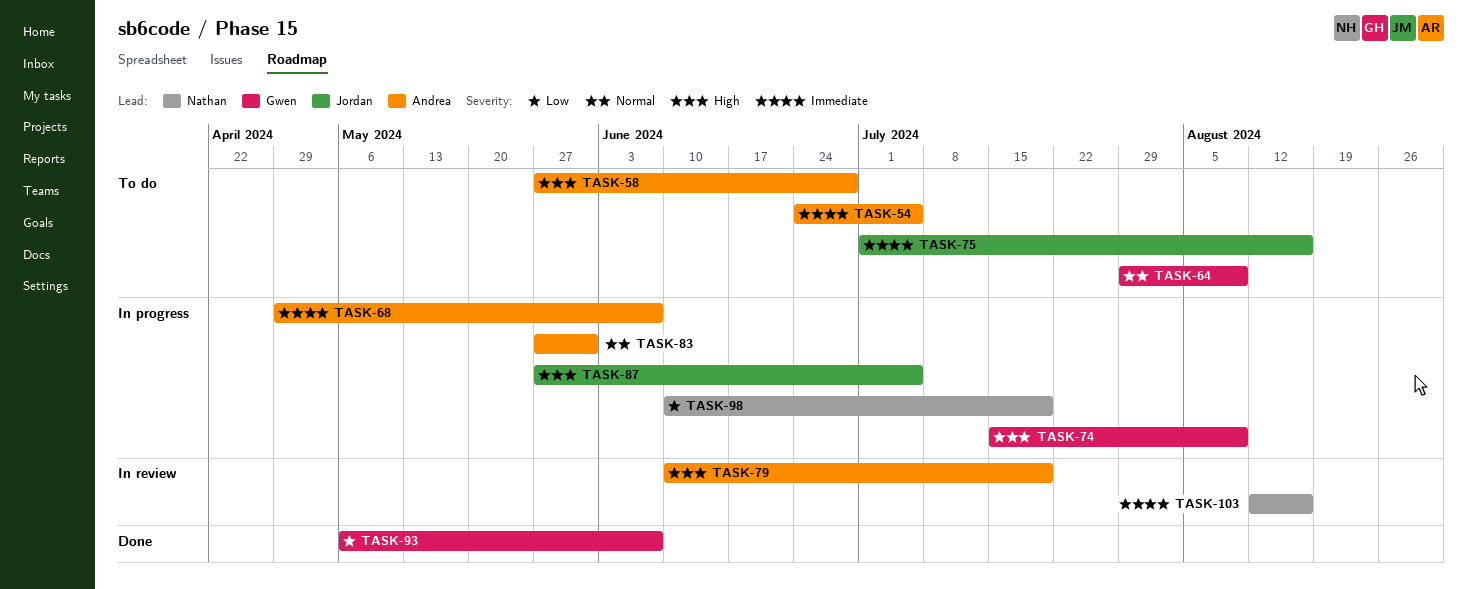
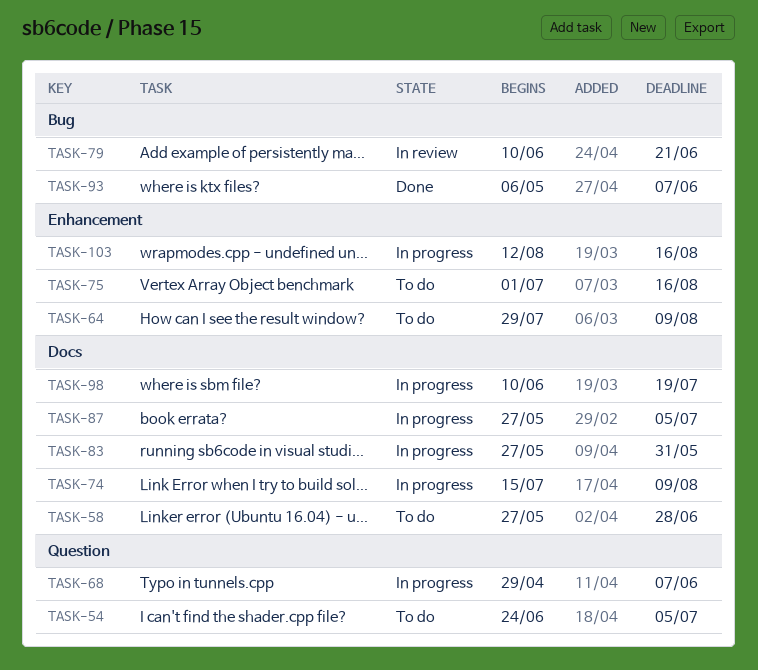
TASK-79, due: Jul 19 -> Jun 21
TASK-103, status: In review -> In progress

